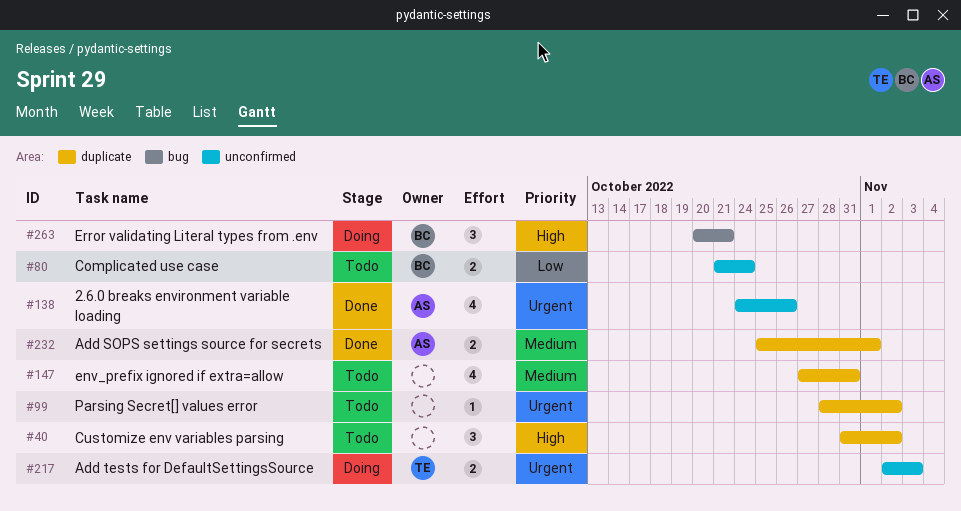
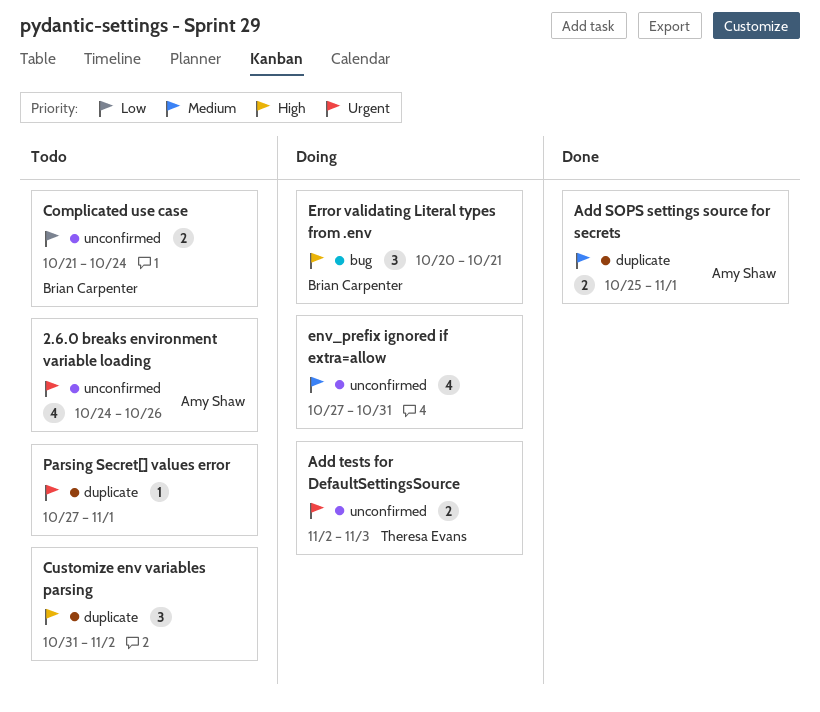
2.6.0 breaks environment variable loading, status: Done -> Todo
env_prefix ignored if extra=allow, status: Todo -> Doing
env_prefix ignored if extra=allow, label: duplicate -> unconfirmed
Parsing Secret[] values error, start: Oct 28 -> Oct 27
Parsing Secret[] values error, due: Nov 2 -> Nov 1

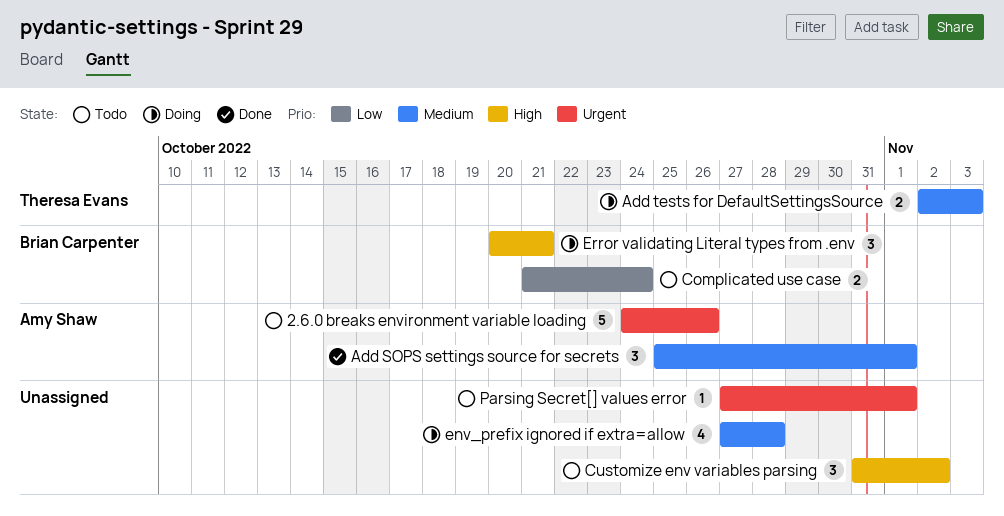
2.6.0 breaks environment variable loading, estimate: 4 -> 5
Add SOPS settings source for secrets, estimate: 2 -> 3
Add tests for DefaultSettingsSource, priority: Urgent -> Medium
env_prefix ignored if extra=allow, due: Oct 31 -> Oct 28

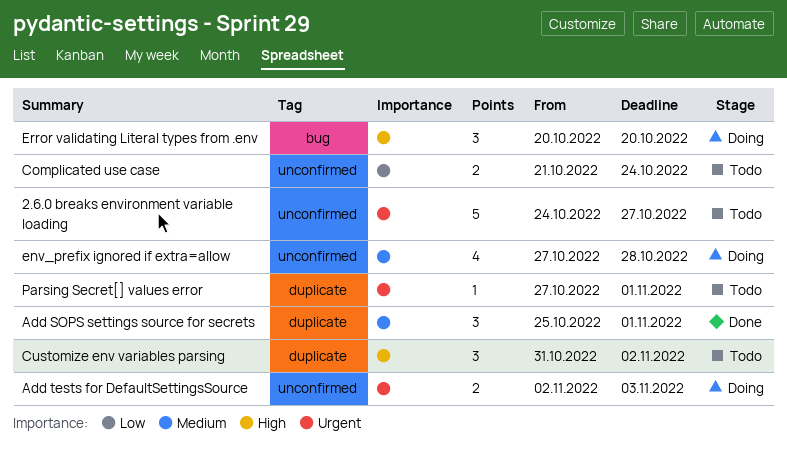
2.6.0 breaks environment variable loading, due: Oct 26 -> Oct 27
Add tests for DefaultSettingsSource, priority: Medium -> Urgent
Error validating Literal types from .env, due: Oct 21 -> Oct 20

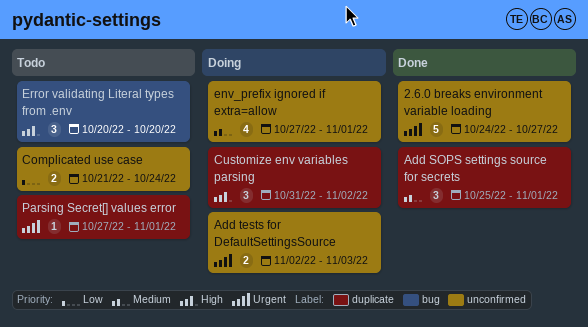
2.6.0 breaks environment variable loading, status: Todo -> Done
Customize env variables parsing, status: Todo -> Doing
env_prefix ignored if extra=allow, due: Oct 28 -> Nov 1
Error validating Literal types from .env, status: Doing -> Todo

